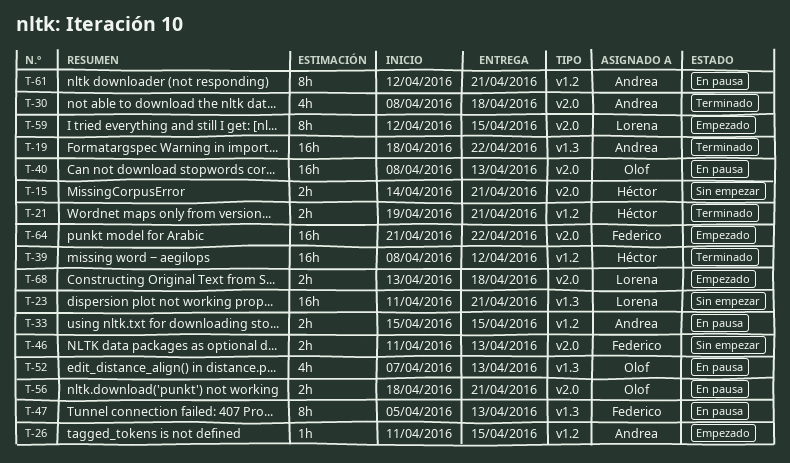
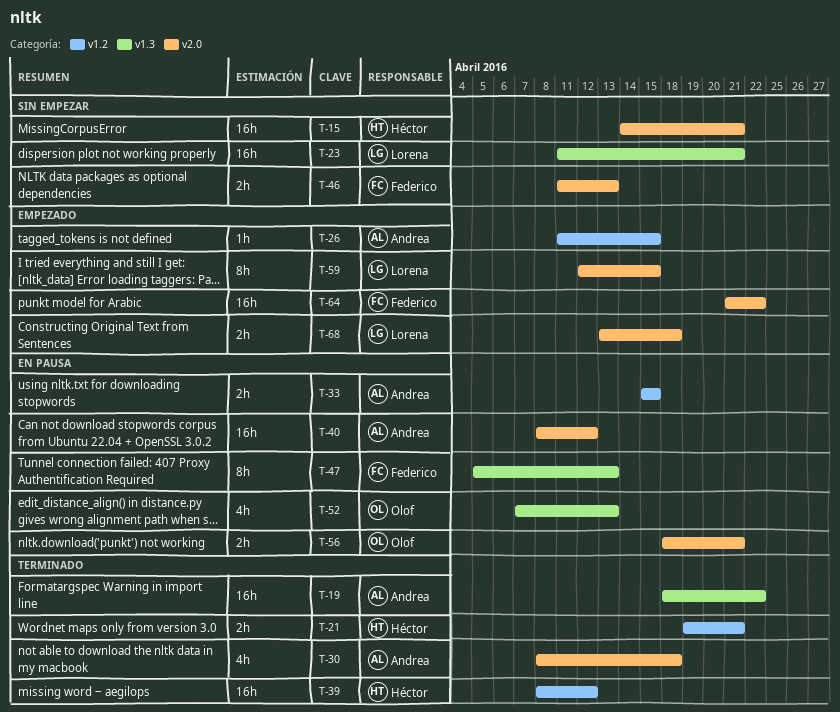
T-15, estimate: 2h -> 16h
T-40, owner: Olof -> Andrea
T-40, due: Apr 13 -> Apr 12
T-61: present -> none

